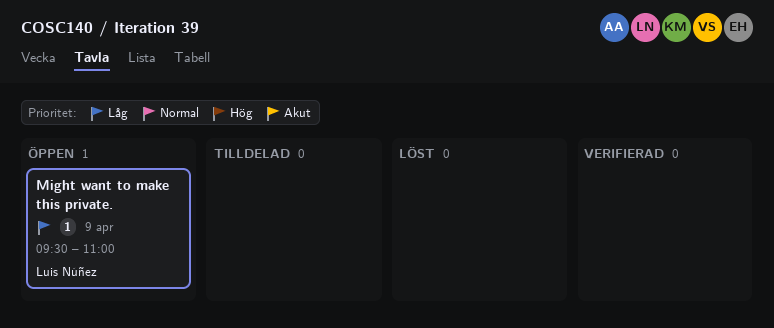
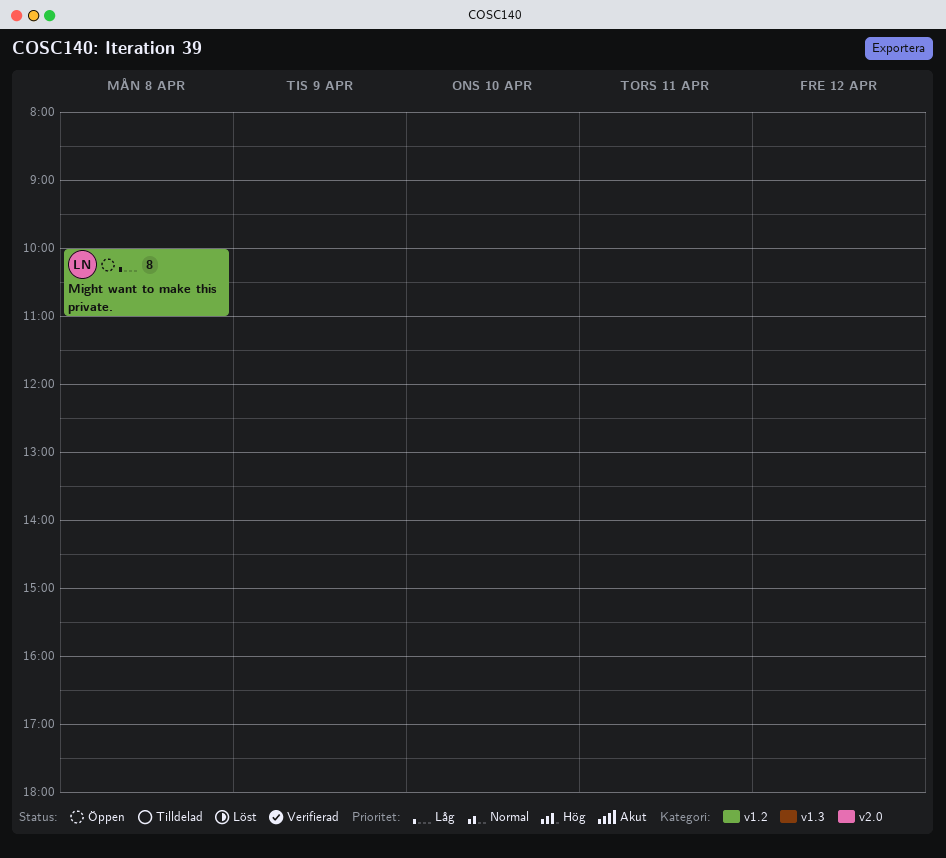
Might want to make this private., estimate: 1 -> 8
Might want to make this private., day: Apr 9 -> Apr 8
Might want to make this private., begins: 09:30 -> 10:00

